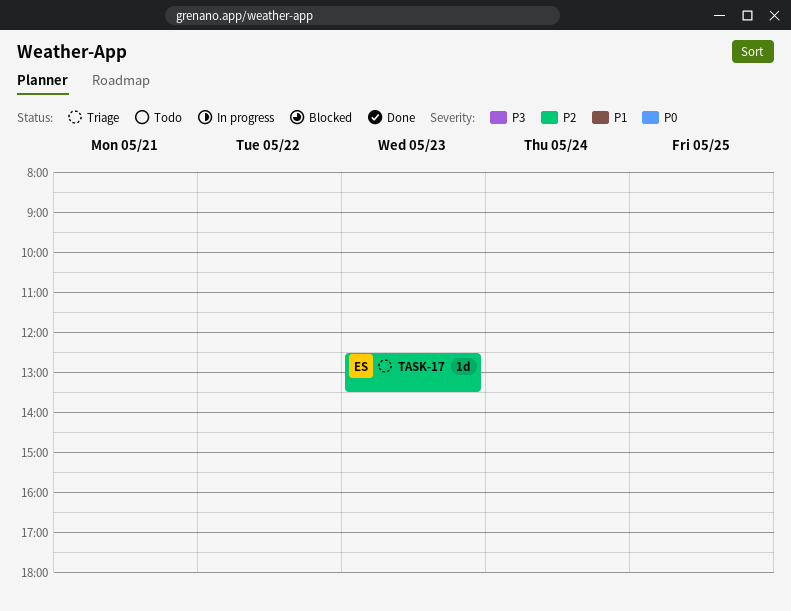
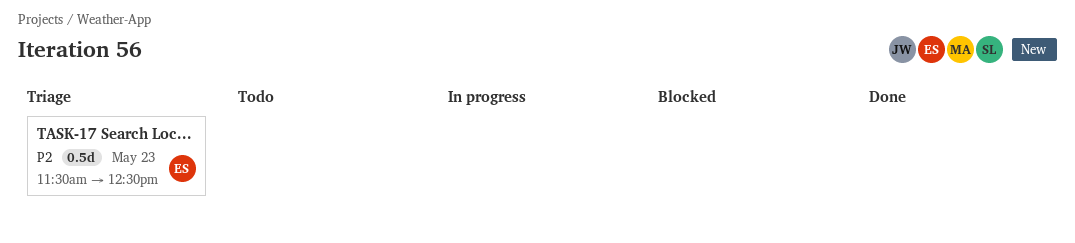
TASK-17, estimate: 1d -> 0.5d
TASK-17, begins: 12:30 -> 11:30
TASK-17, ends: 13:30 -> 12:30

